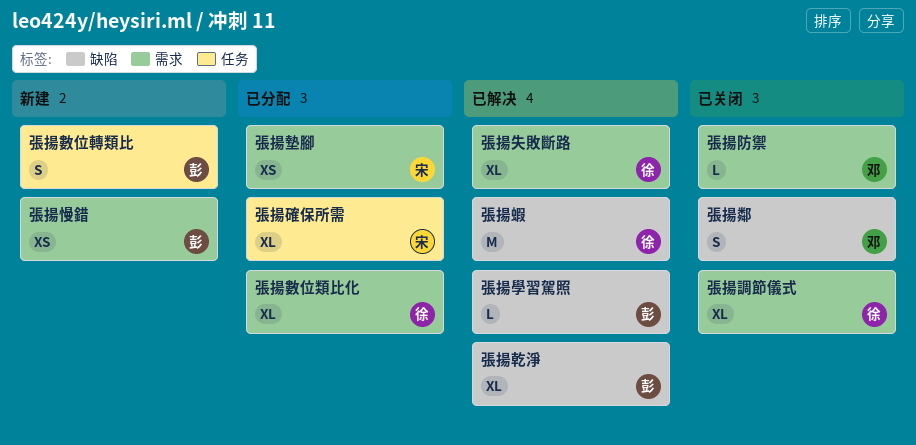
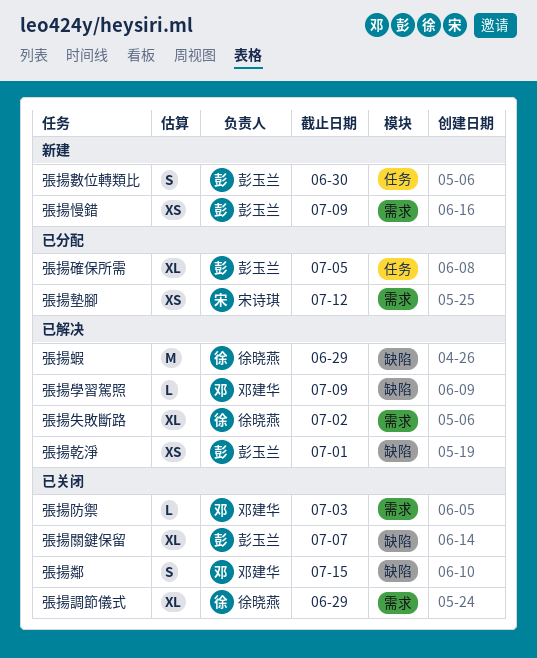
張揚乾淨, estimate: XL -> XS
張揚學習駕照, owner: 彭玉兰 -> 邓建华
張揚數位類比化: present -> none
張揚確保所需, owner: 宋诗琪 -> 彭玉兰
張揚關鍵保留: none -> present

